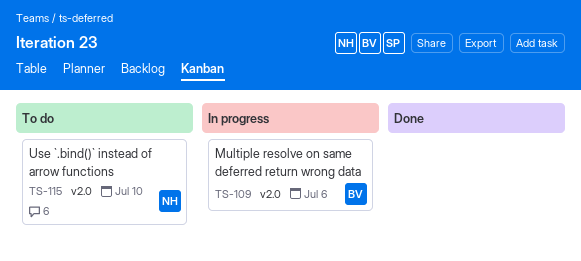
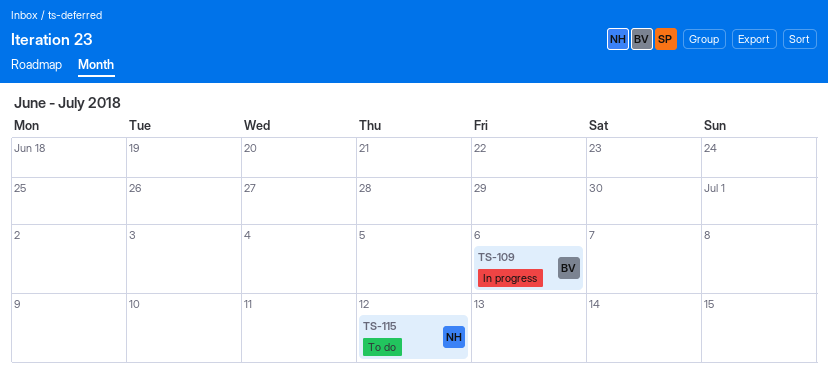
TS-115, due: Jul 10 -> Jul 12

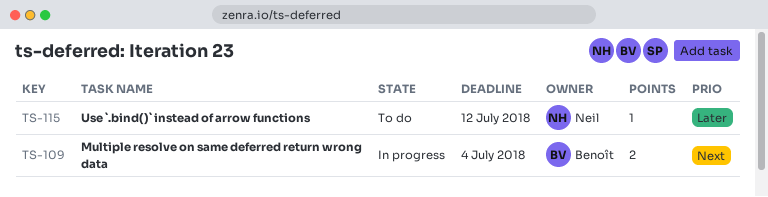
TS-109, due: Jul 6 -> Jul 4

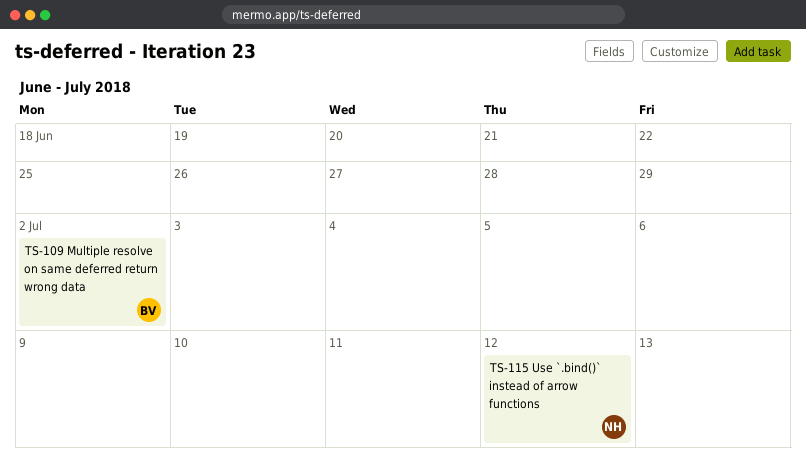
TS-109, due: Jul 4 -> Jul 2

